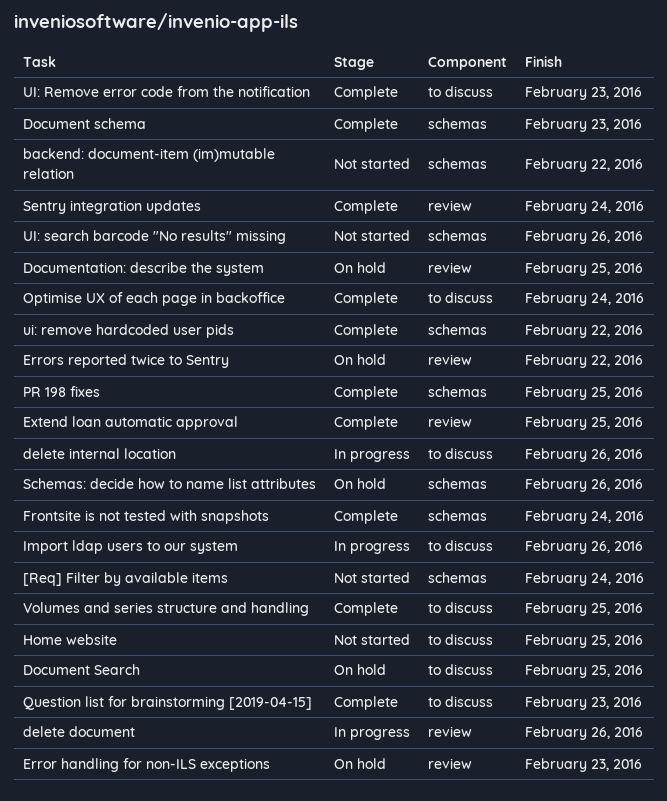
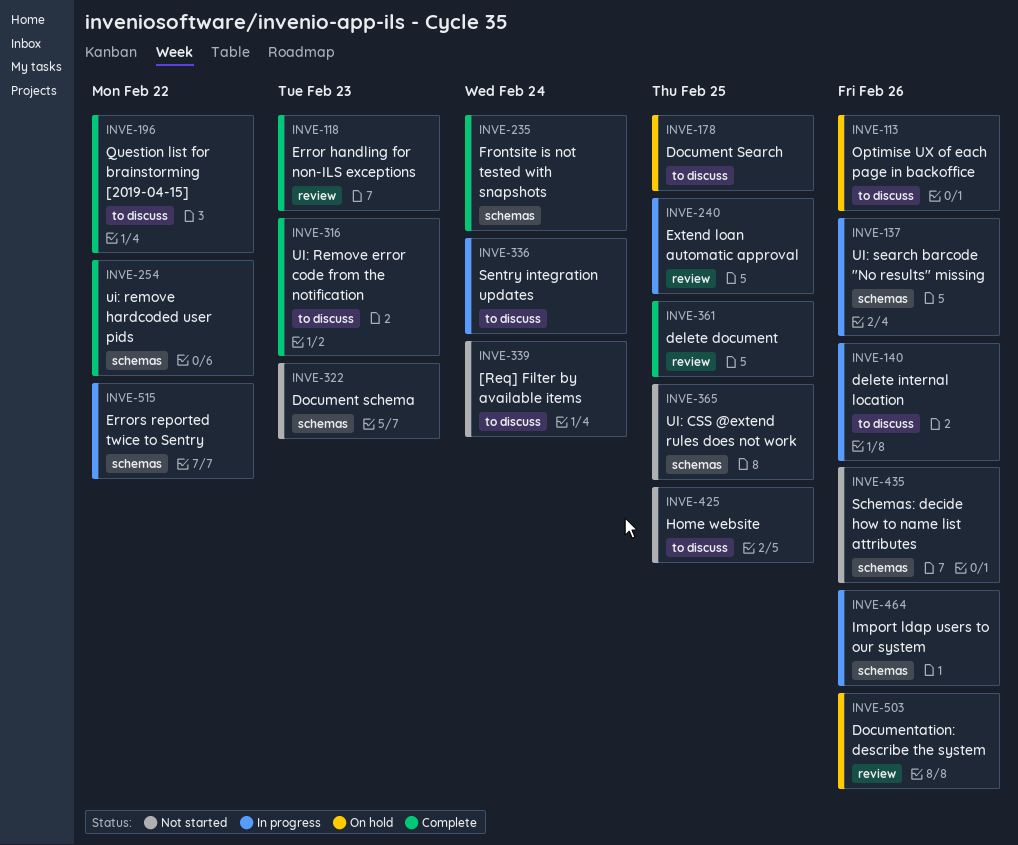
[Req] Filter by available items, label: schemas -> to discuss
backend: document-item (im)mutable relation: present -> none
delete document, status: In progress -> Complete
delete document, due: Feb 26 -> Feb 25
Document schema, status: Complete -> Not started
Documentation: describe the system, due: Feb 25 -> Feb 26
Error handling for non-ILS exceptions, status: On hold -> Complete
Errors reported twice to Sentry, status: On hold -> In progress
Errors reported twice to Sentry, label: review -> schemas
Extend loan automatic approval, status: Complete -> In progress
Import ldap users to our system, label: to discuss -> schemas
Optimise UX of each page in backoffice, status: Complete -> On hold
Optimise UX of each page in backoffice, due: Feb 24 -> Feb 26
PR 198 fixes: present -> none
Question list for brainstorming [2019-04-15], due: Feb 23 -> Feb 22
Schemas: decide how to name list attributes, status: On hold -> Not started
Sentry integration updates, status: Complete -> In progress
Sentry integration updates, label: review -> to discuss
UI: CSS @extend rules does not work: none -> present
UI: search barcode "No results" missing, status: Not started -> In progress
Volumes and series structure and handling: present -> none

